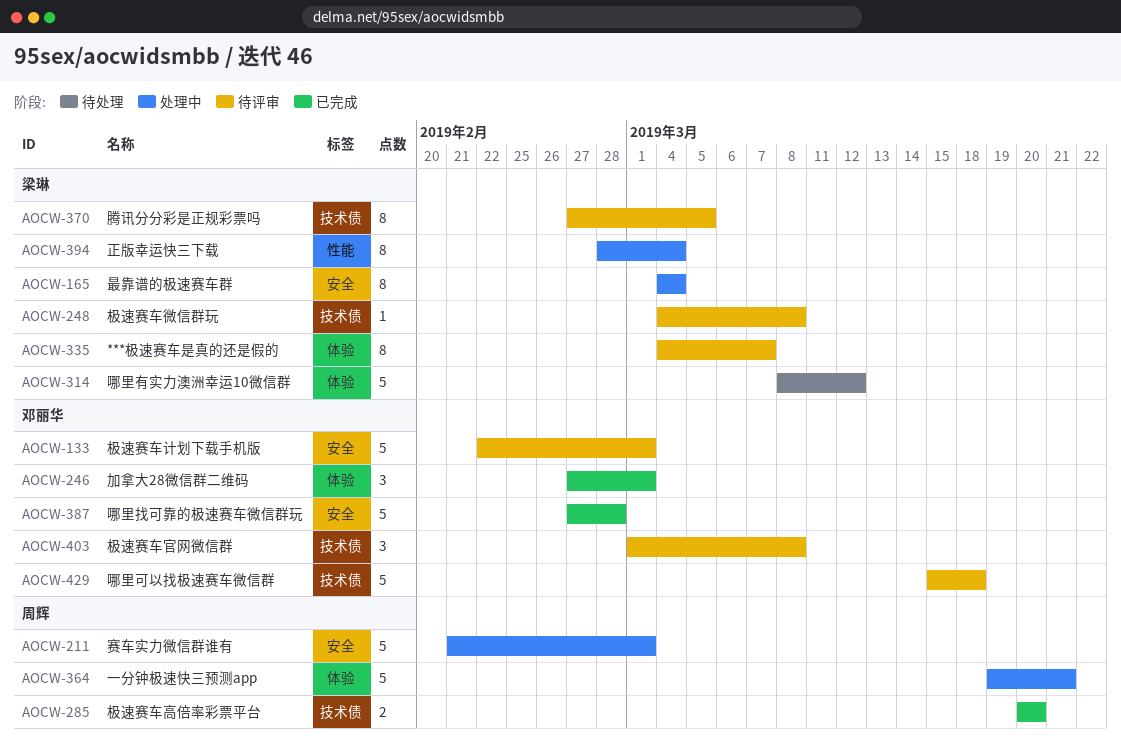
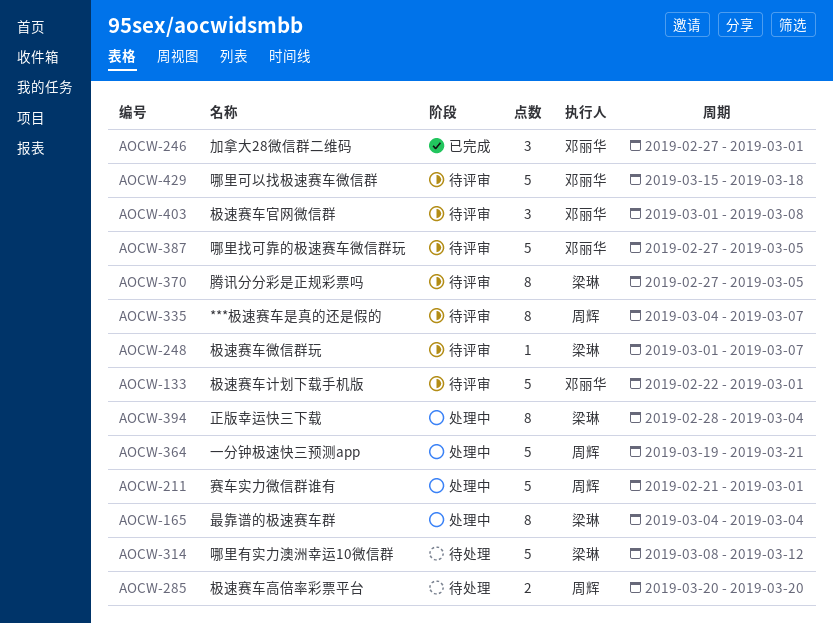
AOCW-248, start: Mar 4 -> Mar 1
AOCW-248, due: Mar 8 -> Mar 7
AOCW-285, status: 已完成 -> 待处理
AOCW-335, owner: 梁琳 -> 周辉
AOCW-387, status: 已完成 -> 待评审
AOCW-387, due: Feb 28 -> Mar 5

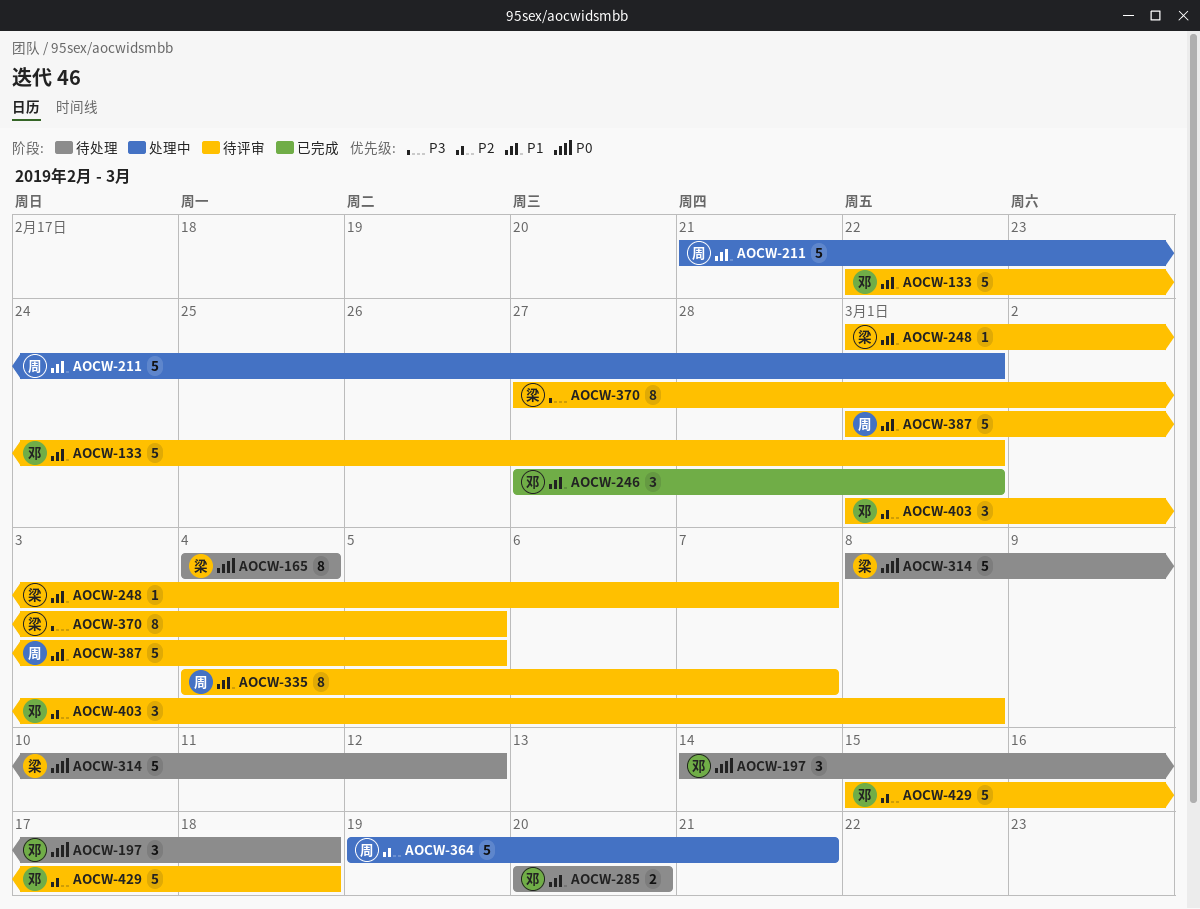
AOCW-165, status: 处理中 -> 待处理
AOCW-197: none -> present
AOCW-285, owner: 周辉 -> 邓丽华
AOCW-387, owner: 邓丽华 -> 周辉
AOCW-387, start: Feb 27 -> Mar 1
AOCW-394: present -> none

